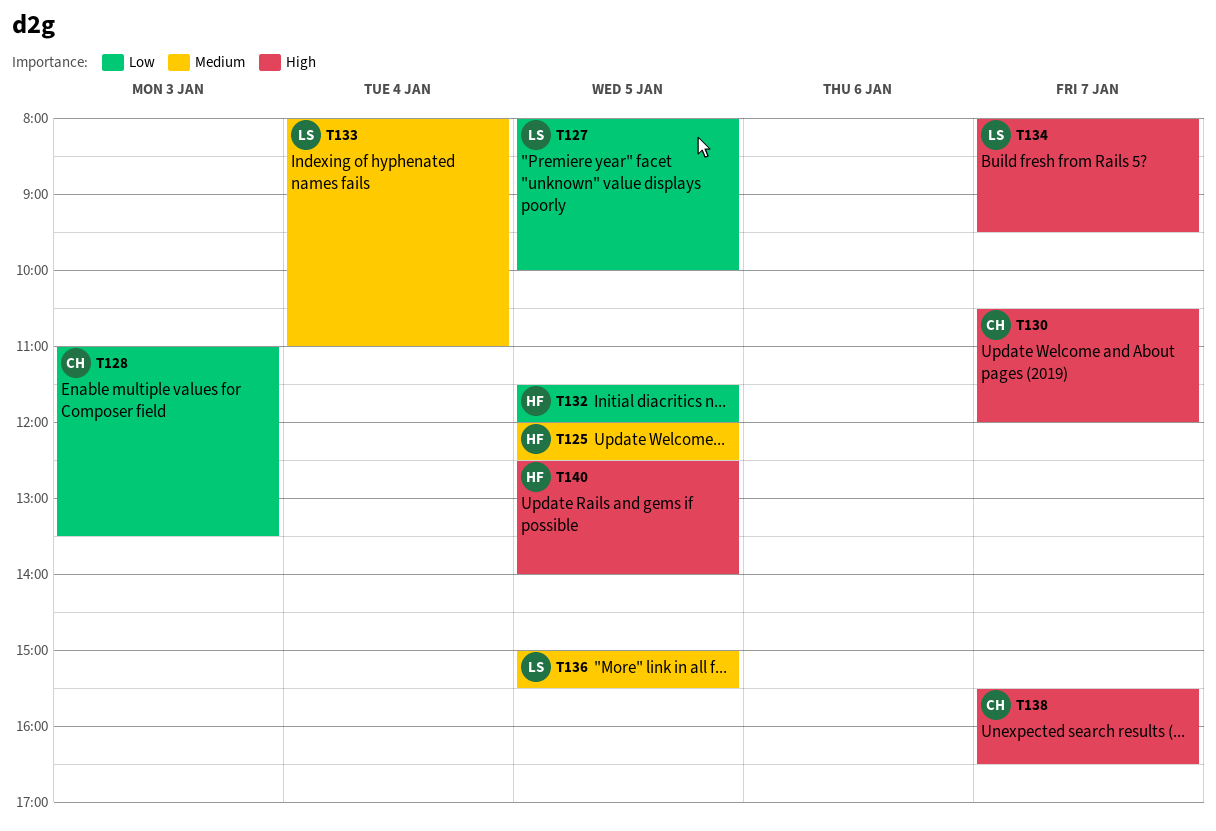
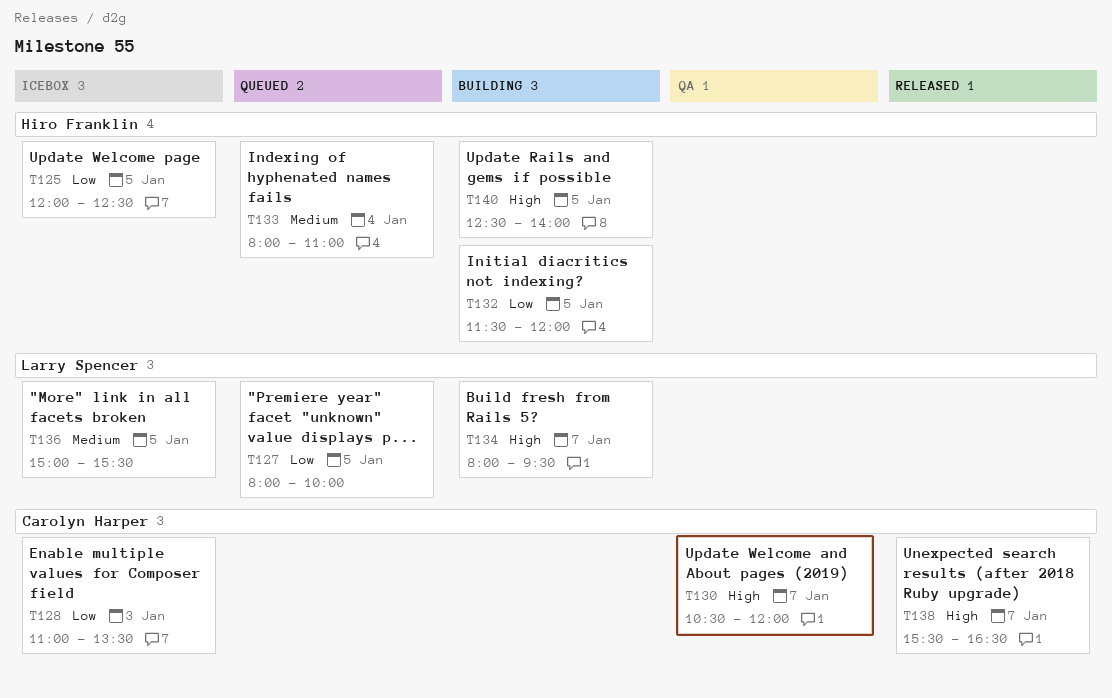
T125, priority: Medium -> Low
T133, owner: Larry Spencer -> Hiro Franklin

